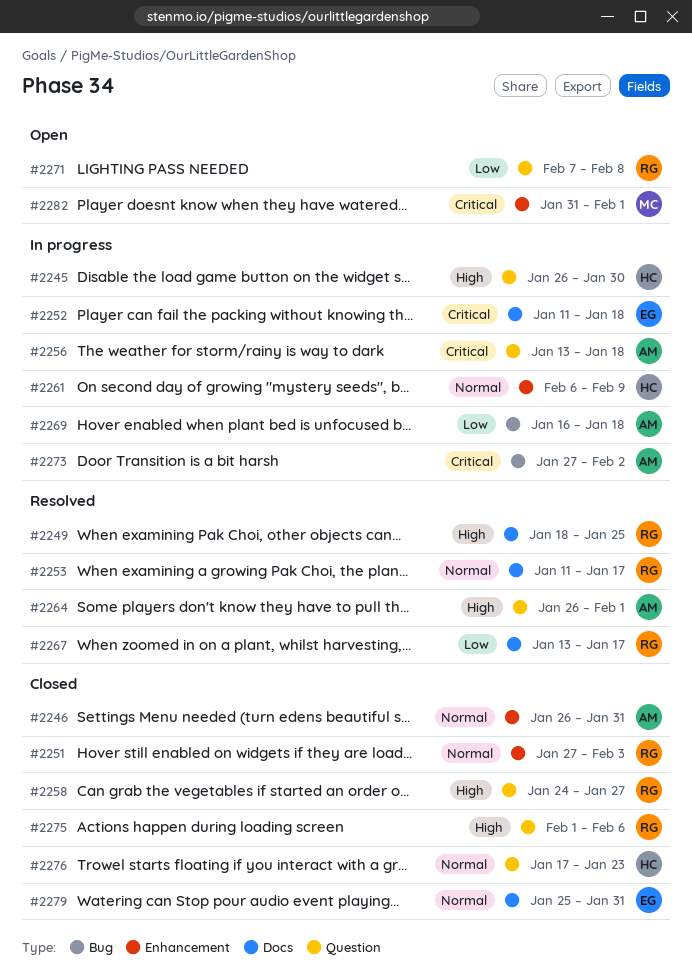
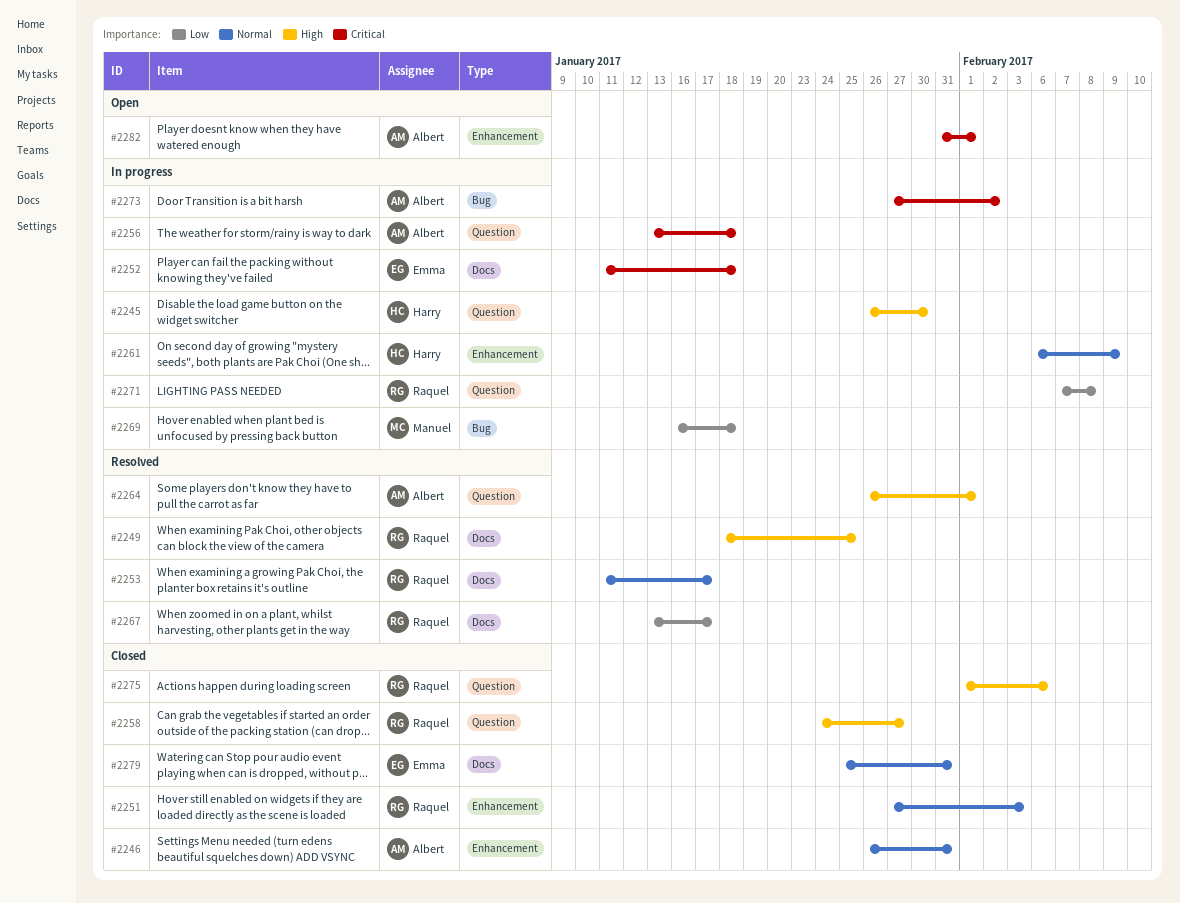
#2269, owner: Albert -> Manuel
#2271, status: Open -> In progress
#2276: present -> none
#2282, owner: Manuel -> Albert

